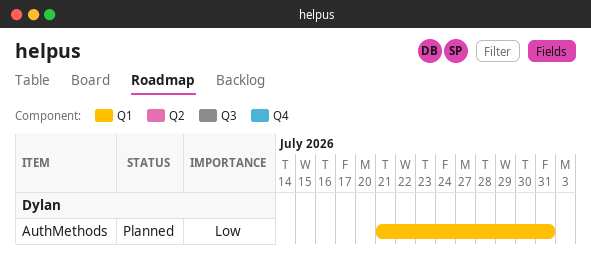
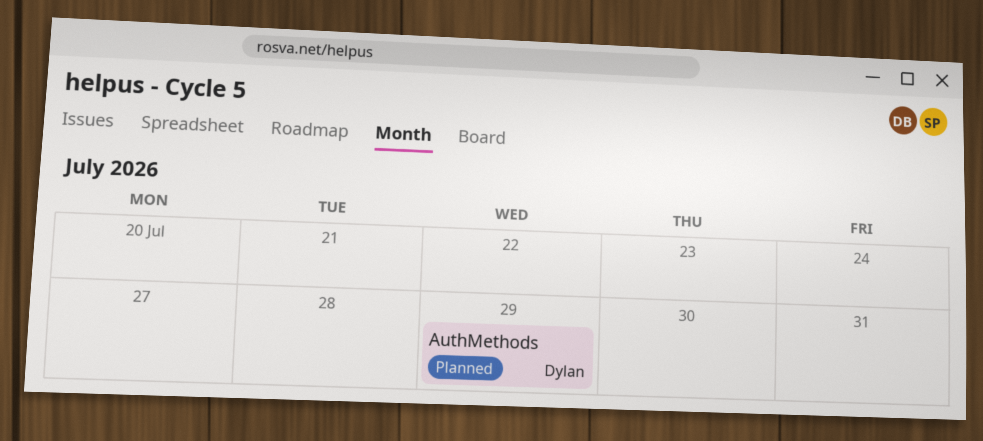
AuthMethods, due: Jul 31 -> Jul 29

